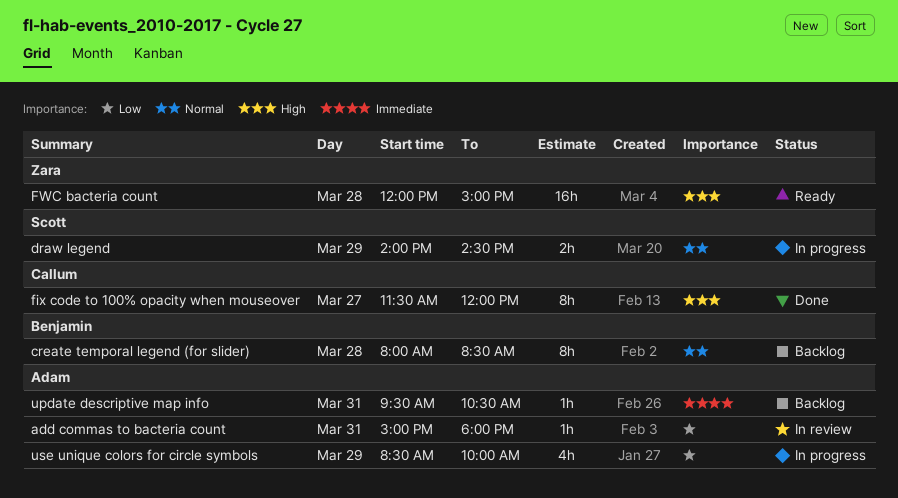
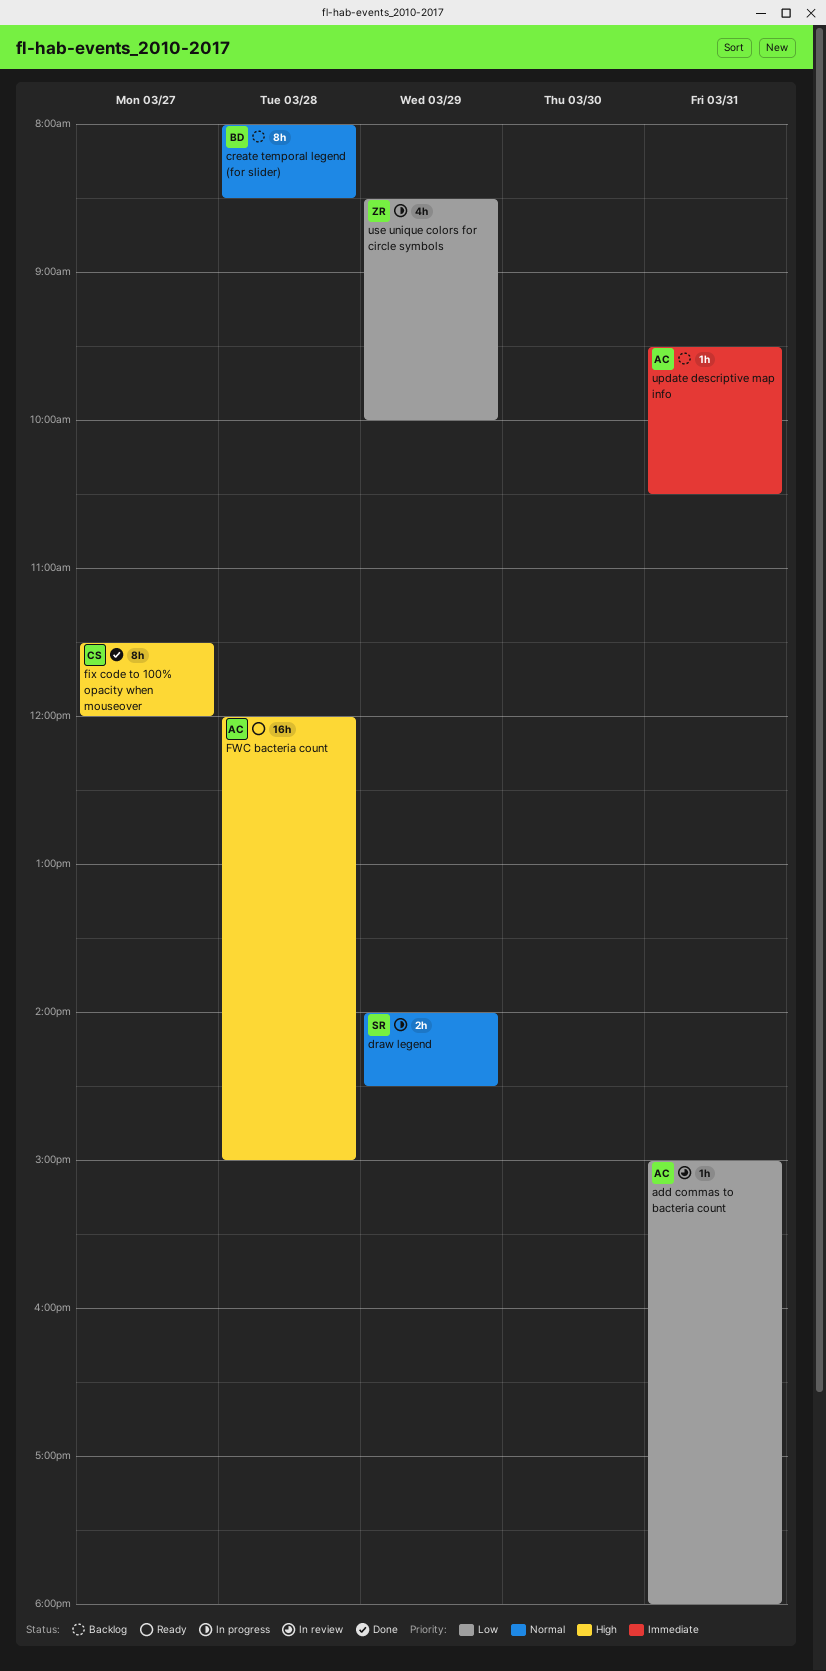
FWC bacteria count, owner: Zara -> Adam
use unique colors for circle symbols, owner: Adam -> Zara

